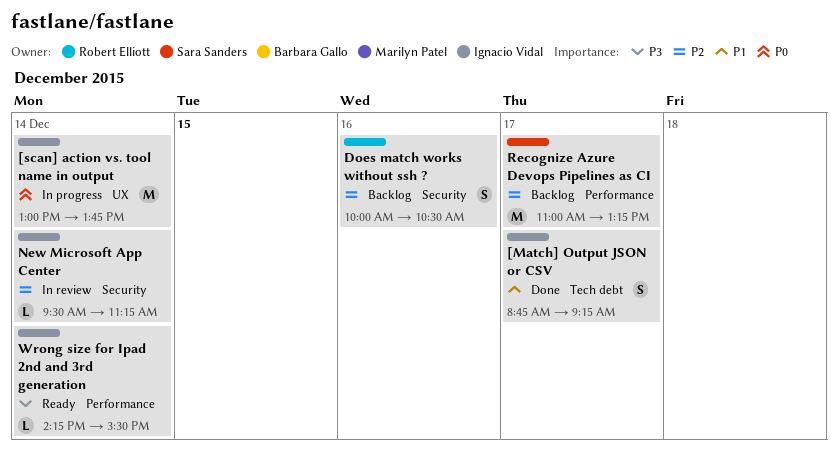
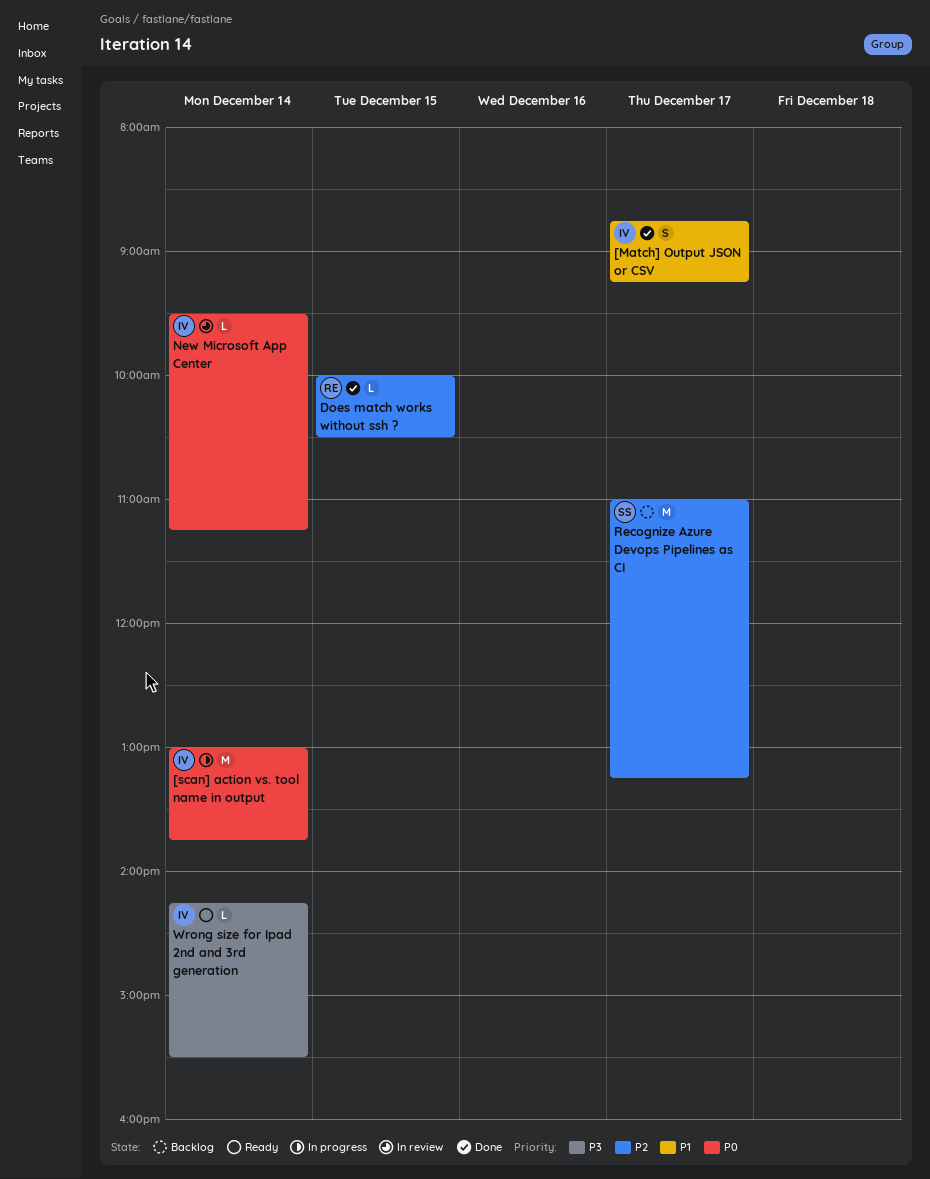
Does match works without ssh ?, status: Backlog -> Done
Does match works without ssh ?, estimate: S -> L
Does match works without ssh ?, day: Dec 16 -> Dec 15
New Microsoft App Center, priority: P2 -> P0

